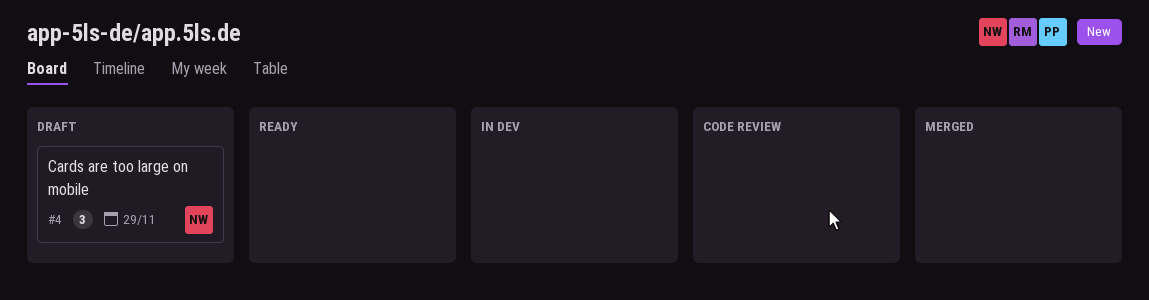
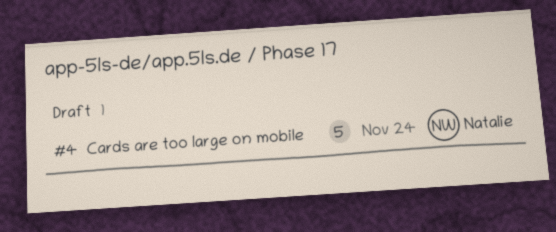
#4, estimate: 3 -> 5
#4, due: Nov 29 -> Nov 24

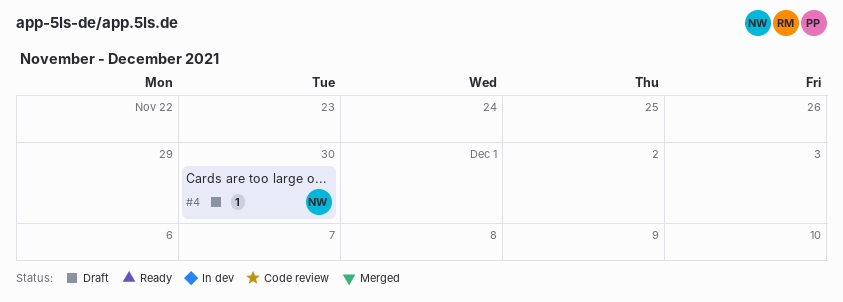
#4, estimate: 5 -> 1
#4, due: Nov 24 -> Nov 30

